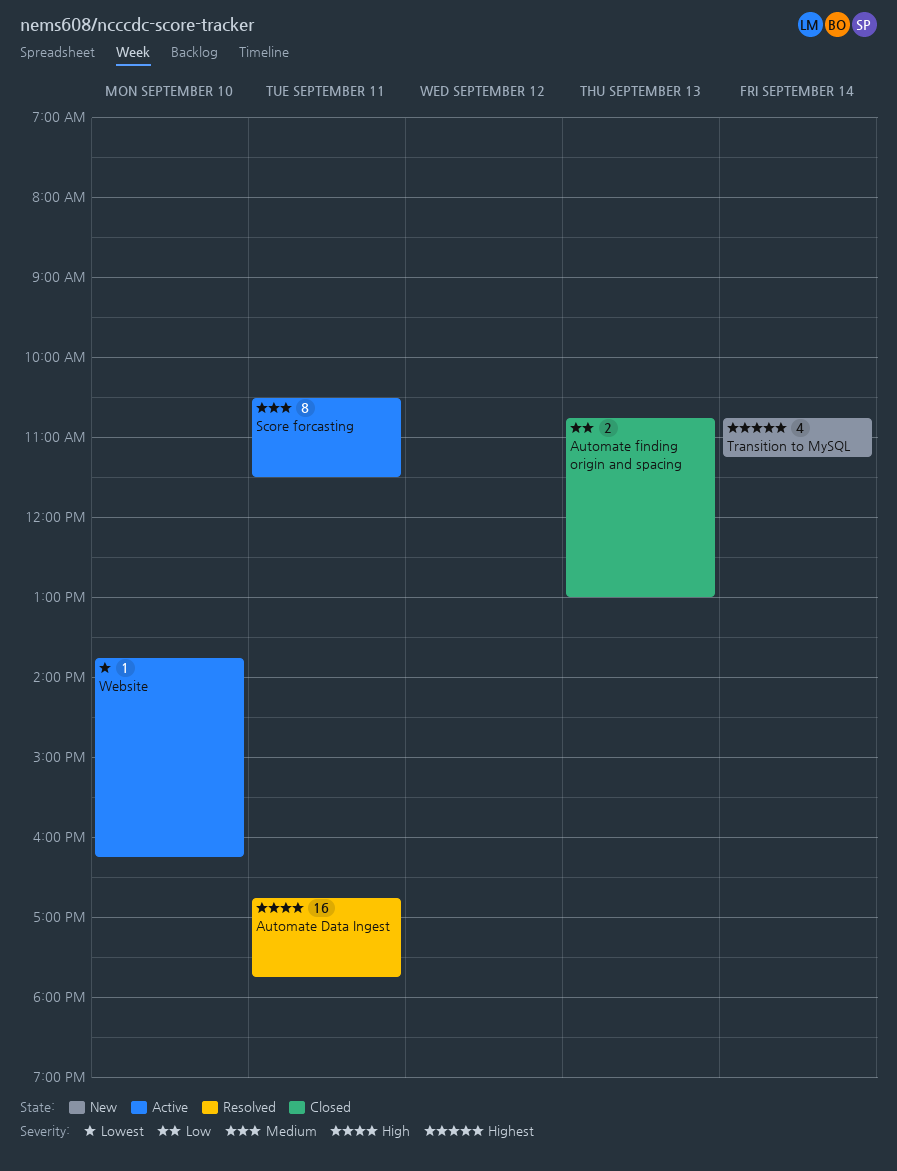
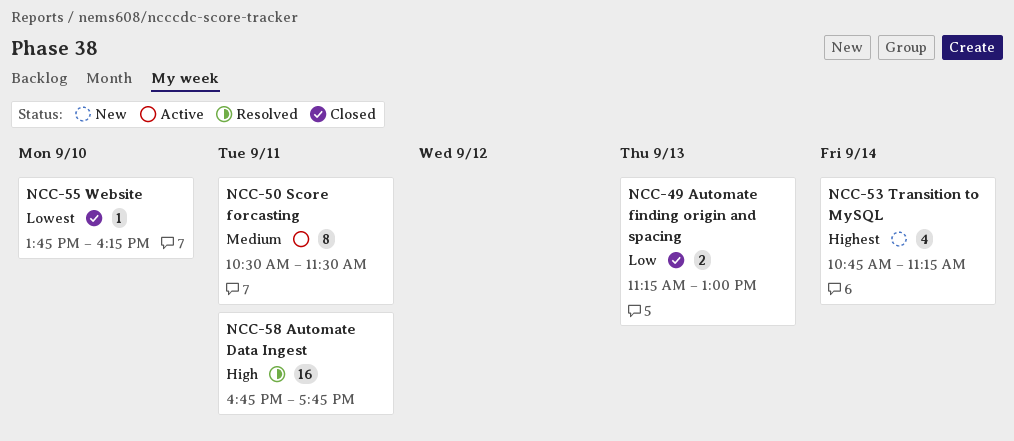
Automate finding origin and spacing, begins: 10:45 -> 11:15
Website, status: Active -> Closed

